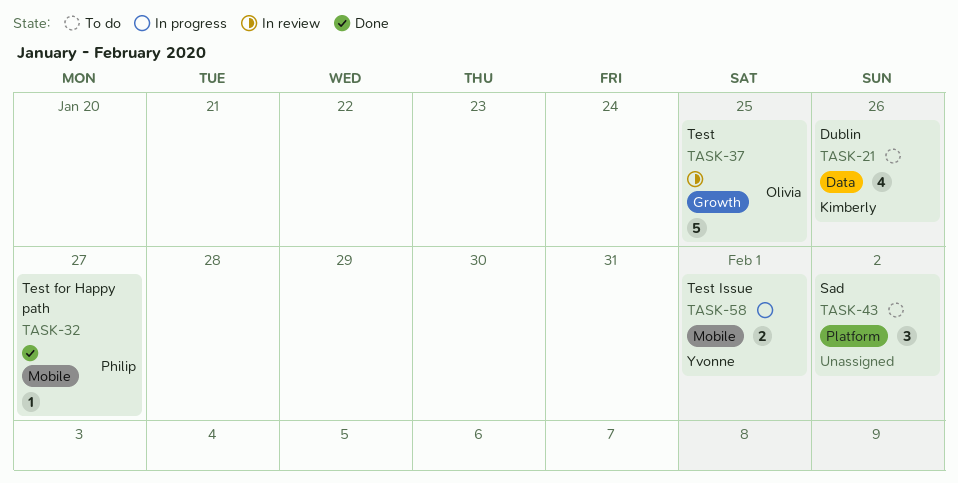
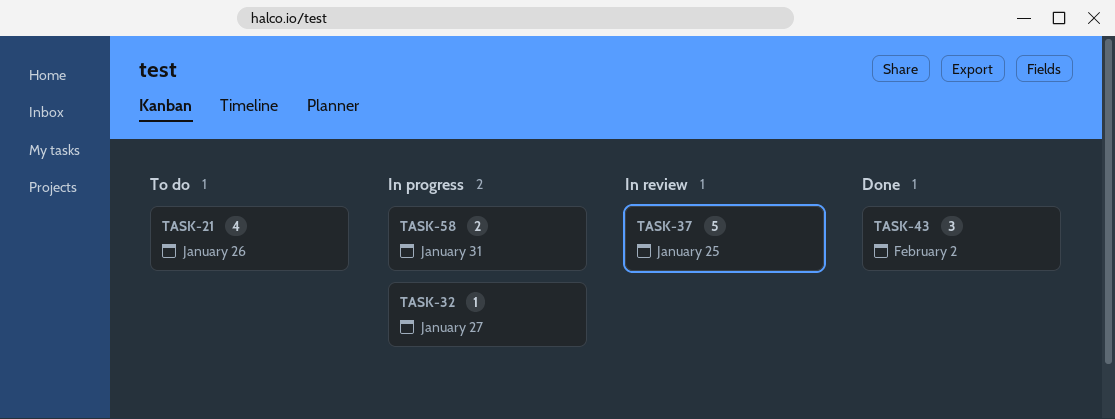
TASK-32, status: Done -> In progress
TASK-43, status: To do -> Done
TASK-58, due: Feb 1 -> Jan 31

